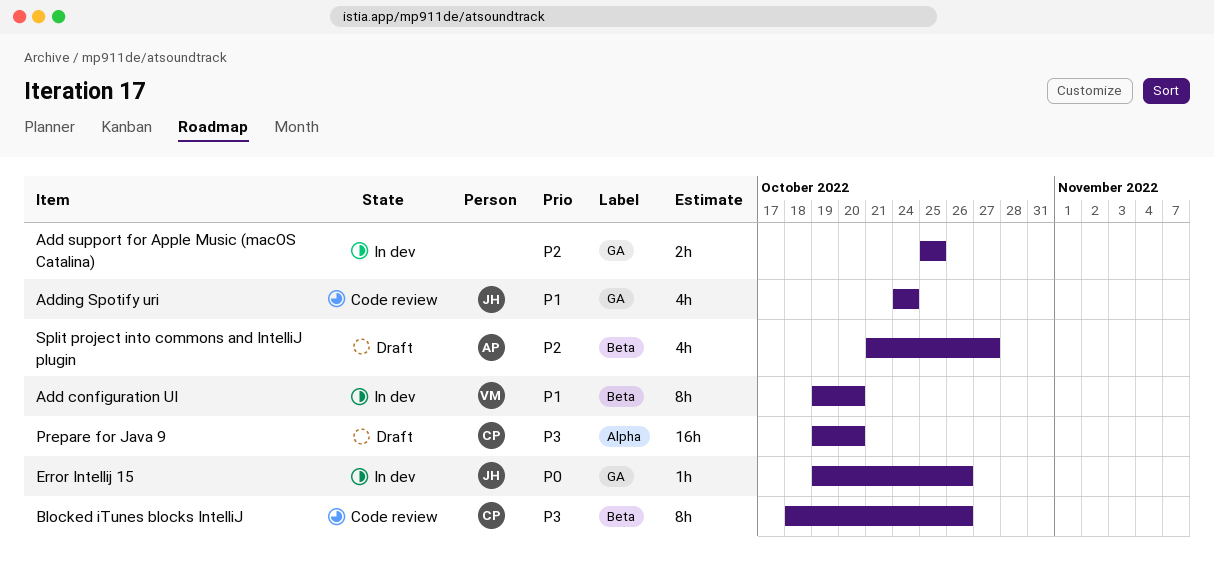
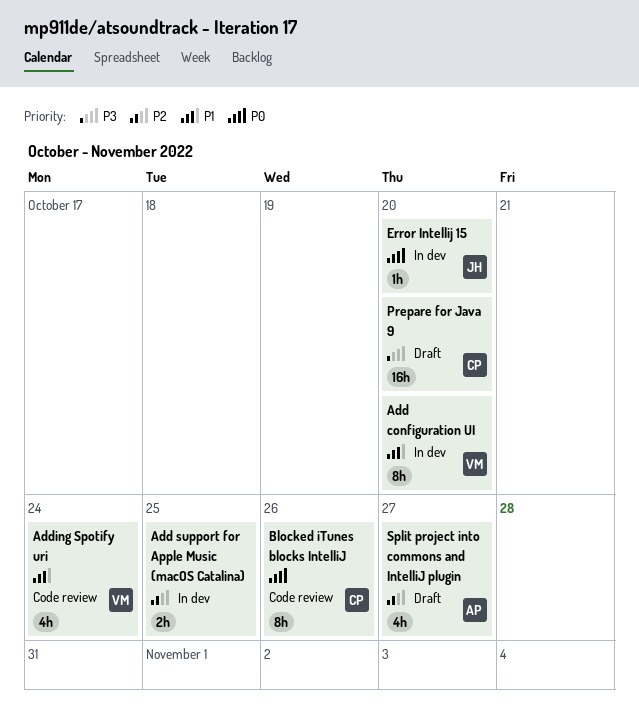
Adding Spotify uri, owner: JH -> VM
Blocked iTunes blocks IntelliJ, priority: P3 -> P0
Error Intellij 15, due: Oct 26 -> Oct 20

